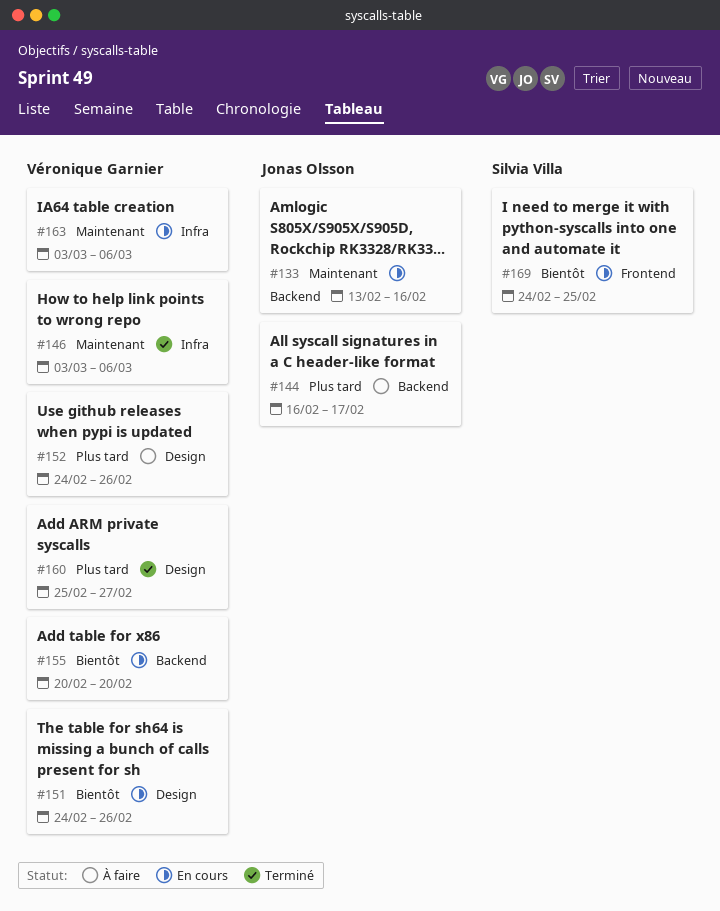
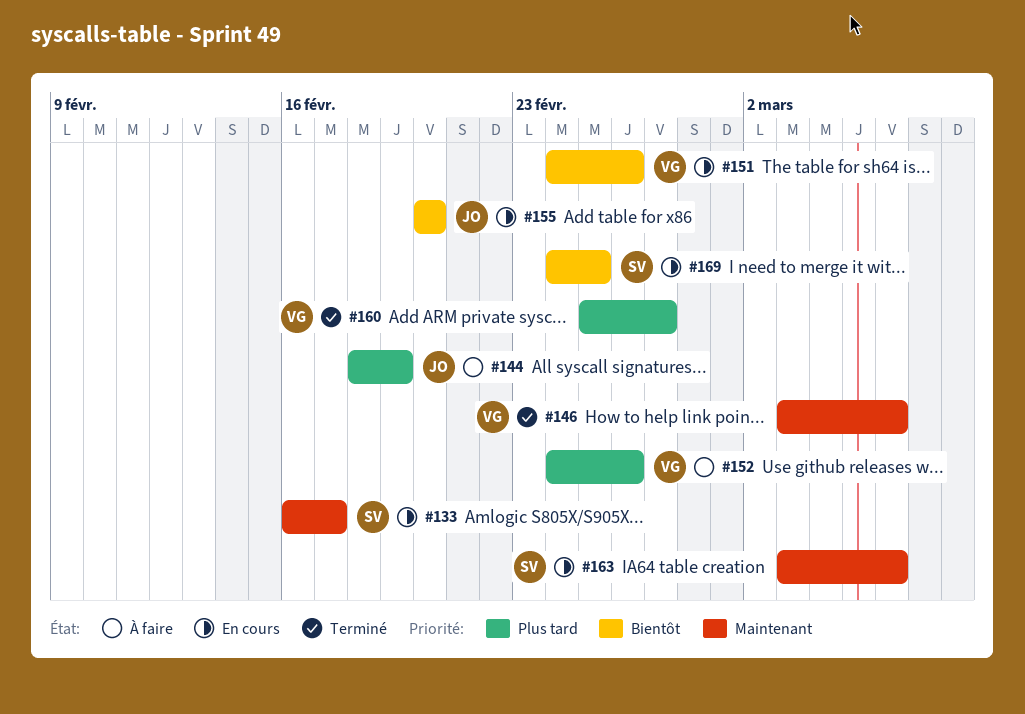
#133, owner: Jonas Olsson -> Silvia Villa
#133, start: Feb 13 -> Feb 16
#133, due: Feb 16 -> Feb 17
#144, start: Feb 16 -> Feb 18
#144, due: Feb 17 -> Feb 19
#155, owner: Véronique Garnier -> Jonas Olsson
#163, owner: Véronique Garnier -> Silvia Villa

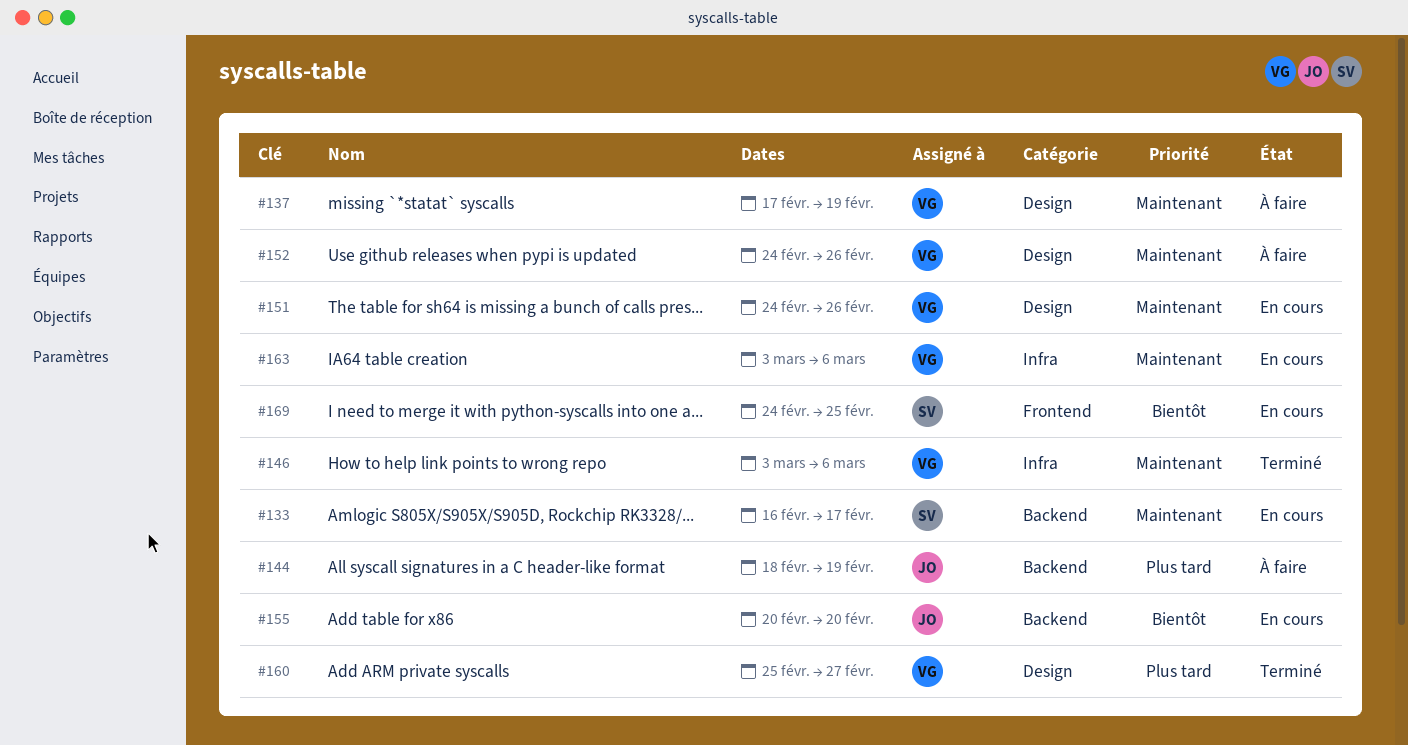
#137: none -> present
#151, priority: Bientôt -> Maintenant
#152, priority: Plus tard -> Maintenant
#163, owner: SV -> VG

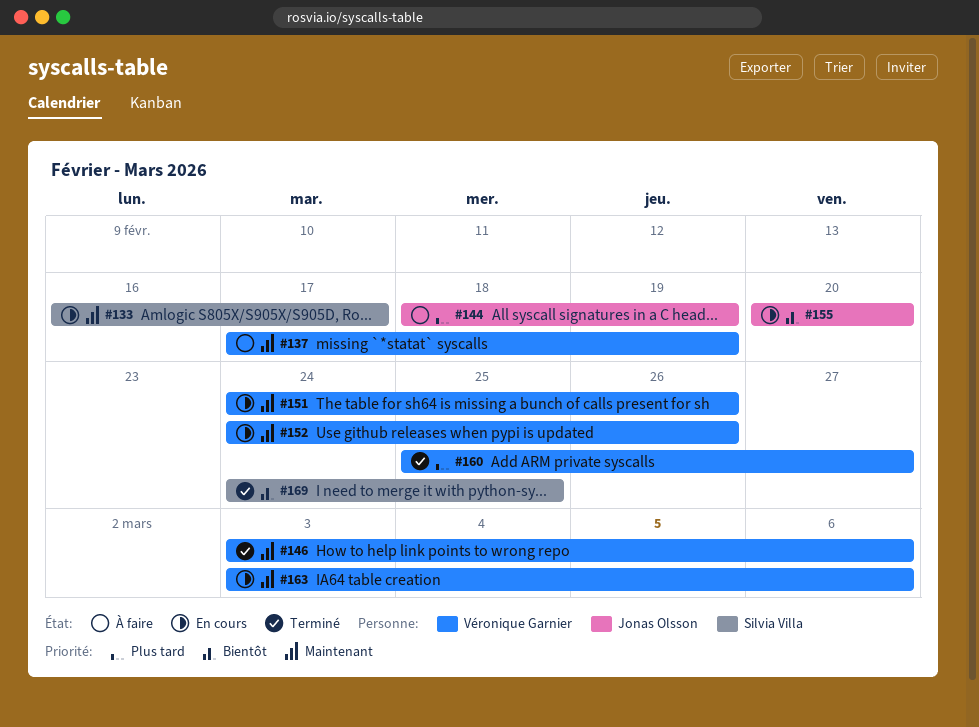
#152, status: À faire -> En cours
#169, status: En cours -> Terminé

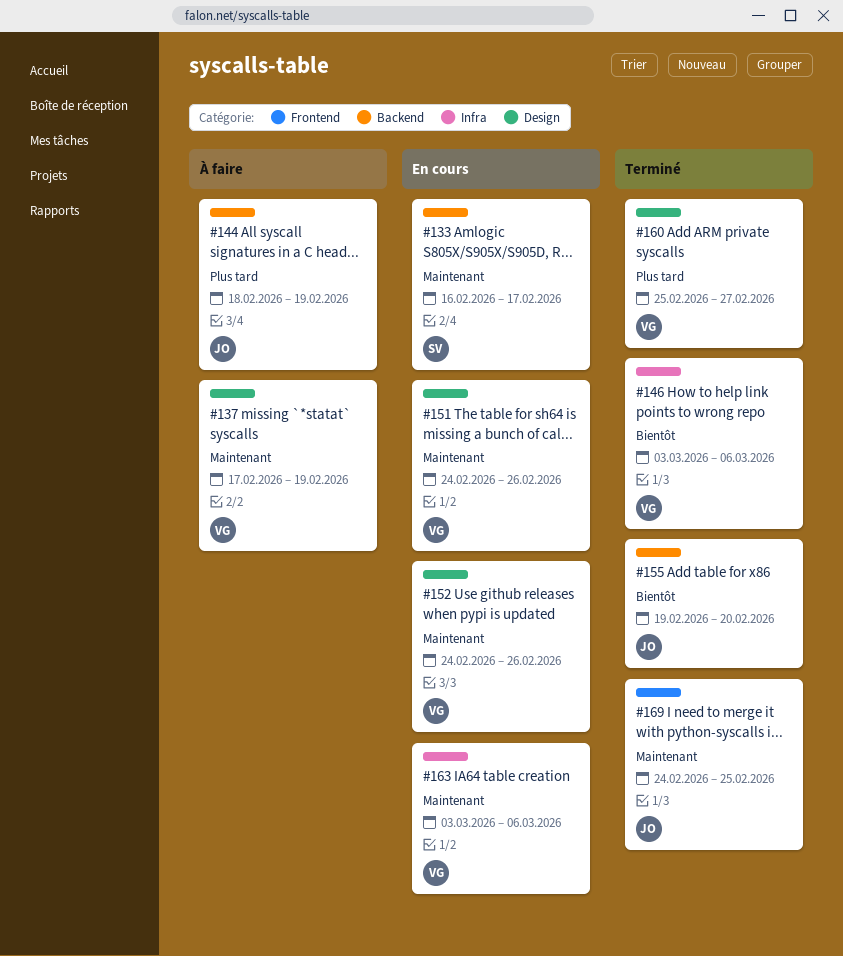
#146, priority: Maintenant -> Bientôt
#155, status: En cours -> Terminé
#155, start: Feb 20 -> Feb 19
#169, owner: Silvia Villa -> Jonas Olsson
#169, priority: Bientôt -> Maintenant

